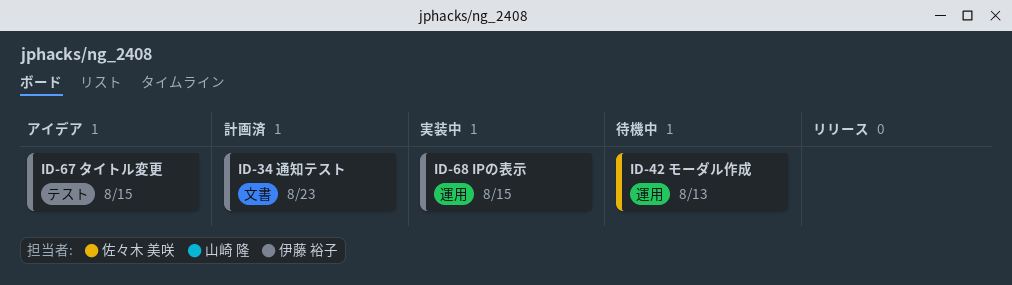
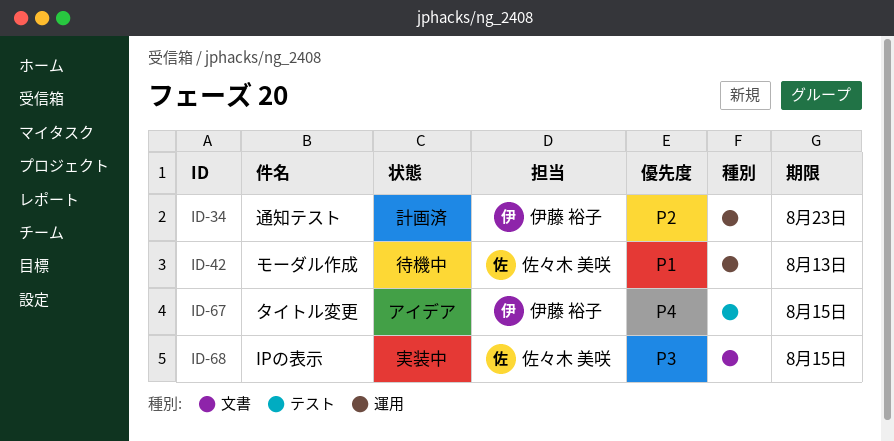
ID-34, label: 文書 -> 運用
ID-68, owner: 伊藤 裕子 -> 佐々木 美咲
ID-68, label: 運用 -> 文書

